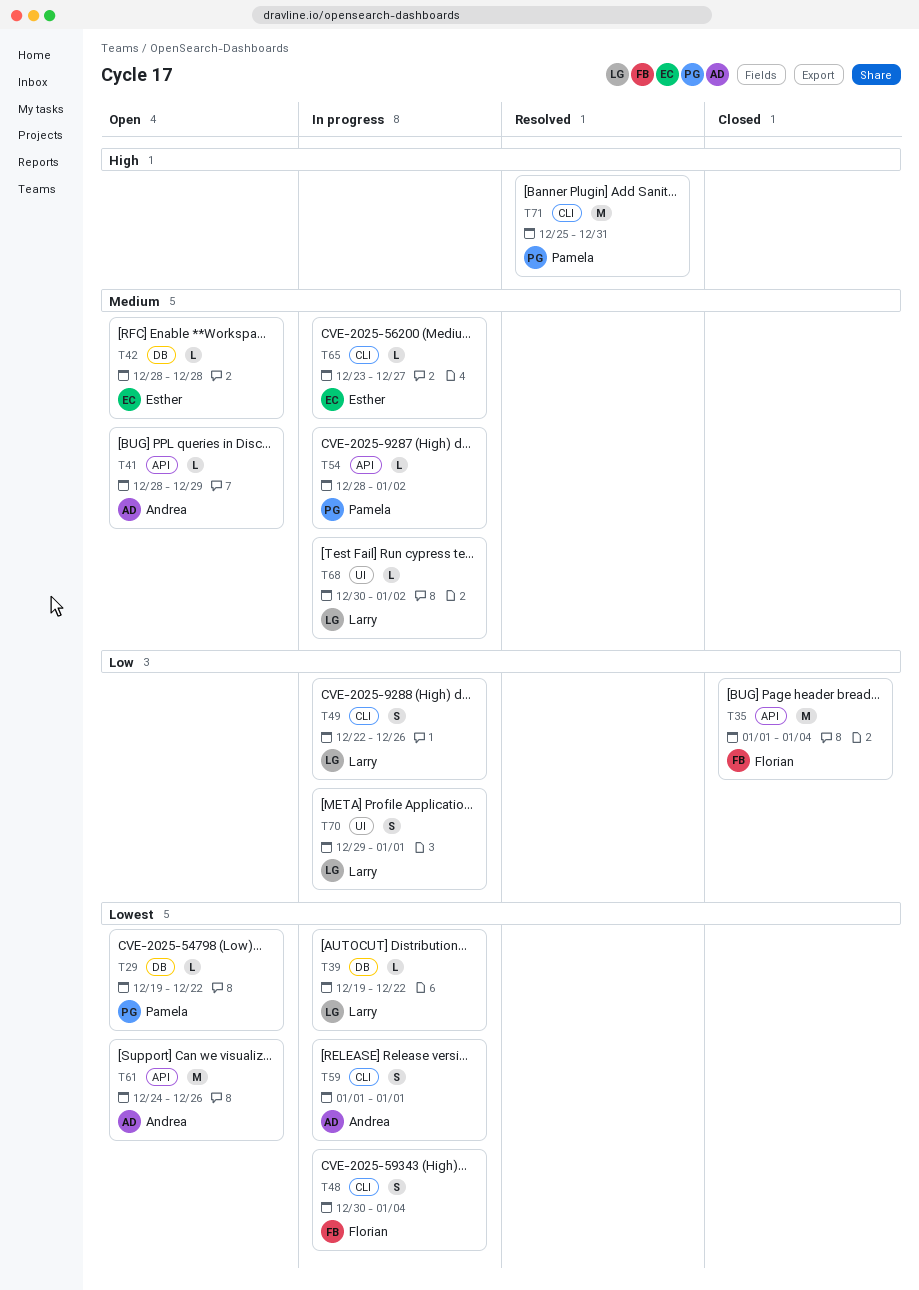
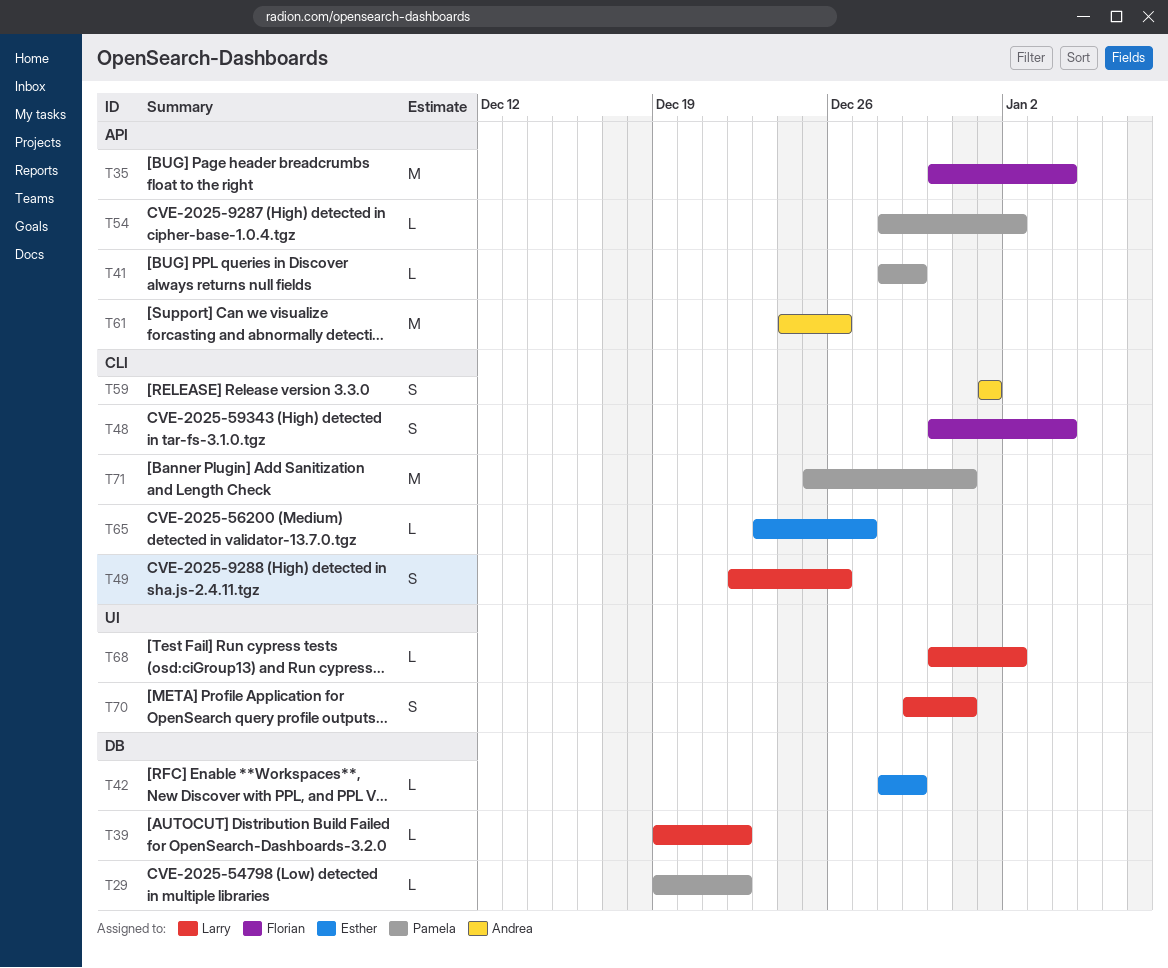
T35, start: Jan 1 -> Dec 30
T41, owner: Andrea -> Pamela
T42, due: Dec 28 -> Dec 29
T70, due: Jan 1 -> Dec 31

